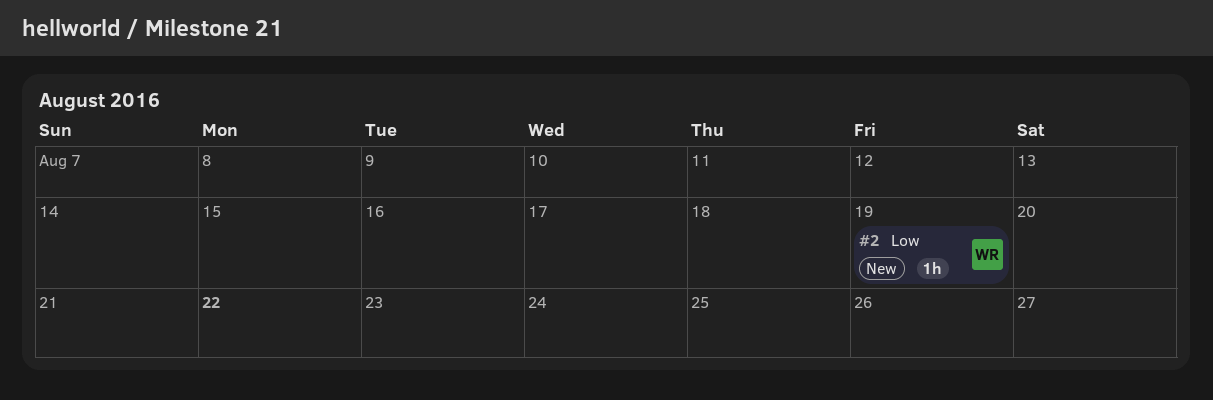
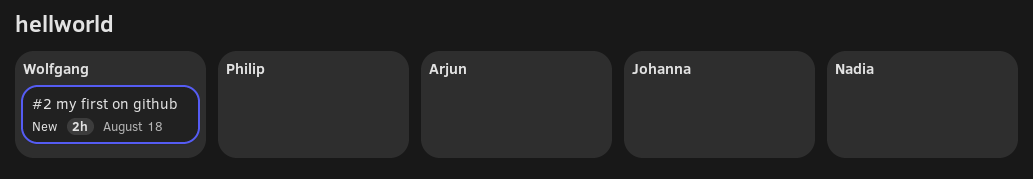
#2, estimate: 1h -> 2h
#2, due: Aug 19 -> Aug 18

